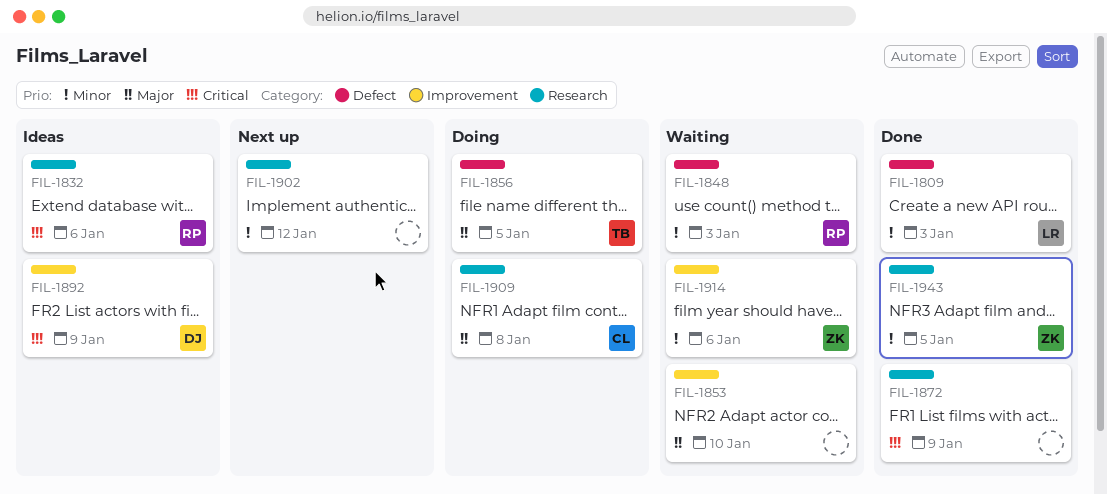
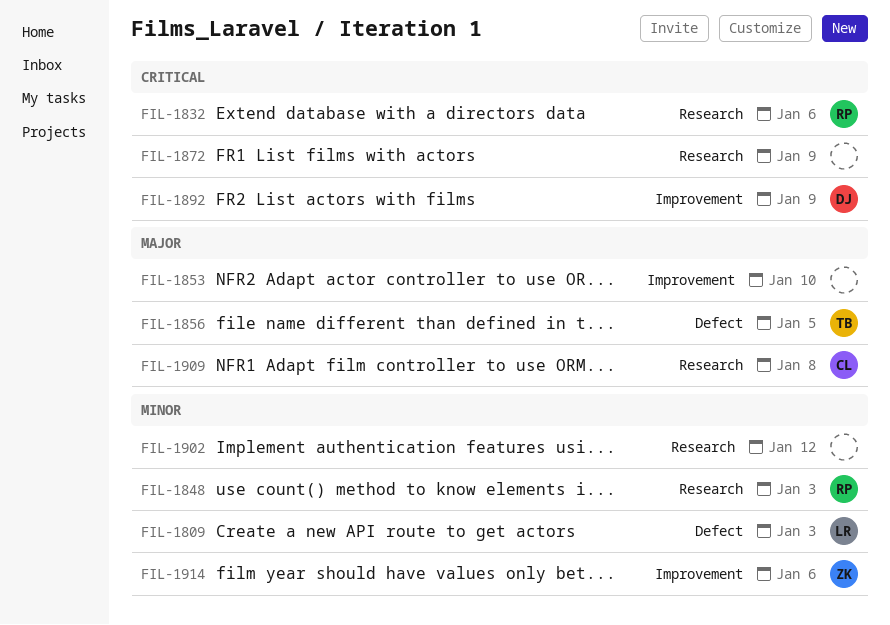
FIL-1848, label: Defect -> Research
FIL-1943: present -> none

